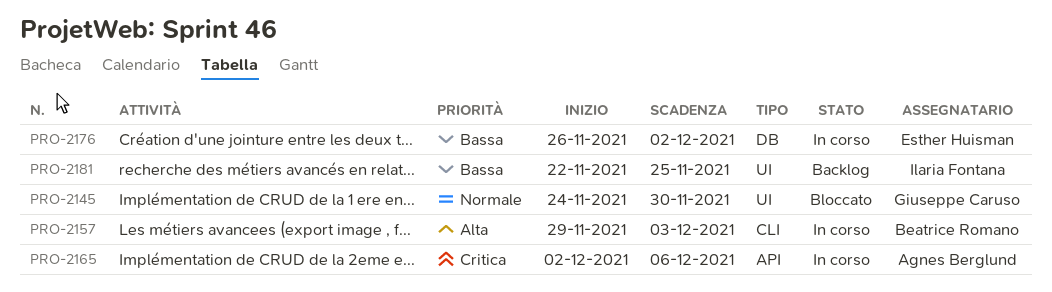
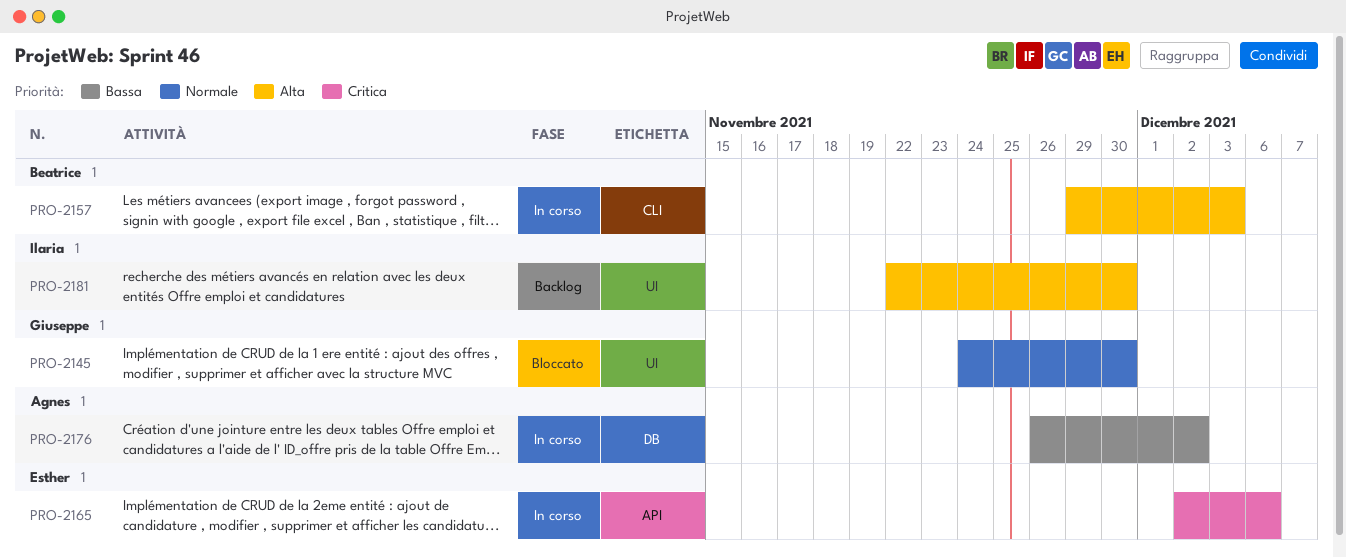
PRO-2165, owner: Agnes Berglund -> Esther Huisman
PRO-2176, owner: Esther Huisman -> Agnes Berglund
PRO-2181, priority: Bassa -> Alta
PRO-2181, due: Nov 25 -> Nov 30

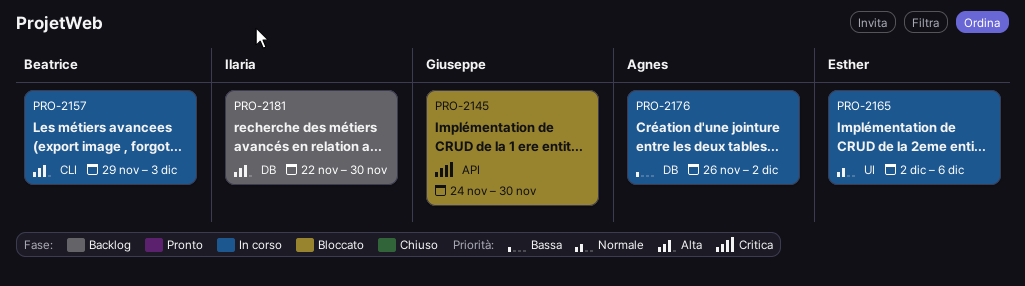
PRO-2145, priority: Normale -> Critica
PRO-2145, label: UI -> API
PRO-2165, priority: Critica -> Normale
PRO-2165, label: API -> UI
PRO-2181, label: UI -> DB

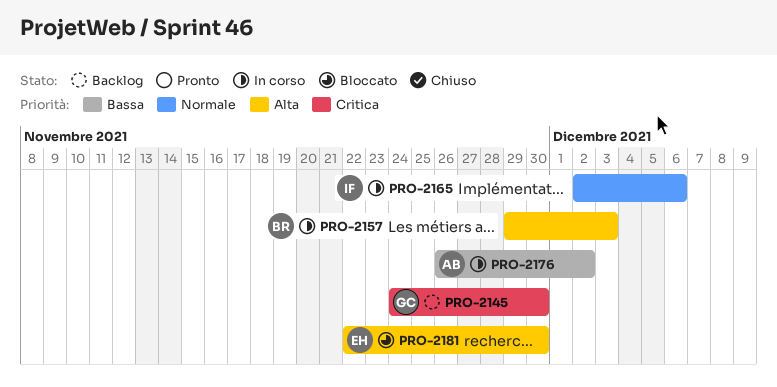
PRO-2145, status: Bloccato -> Backlog
PRO-2165, owner: Esther -> Ilaria
PRO-2181, status: Backlog -> Bloccato
PRO-2181, owner: Ilaria -> Esther

